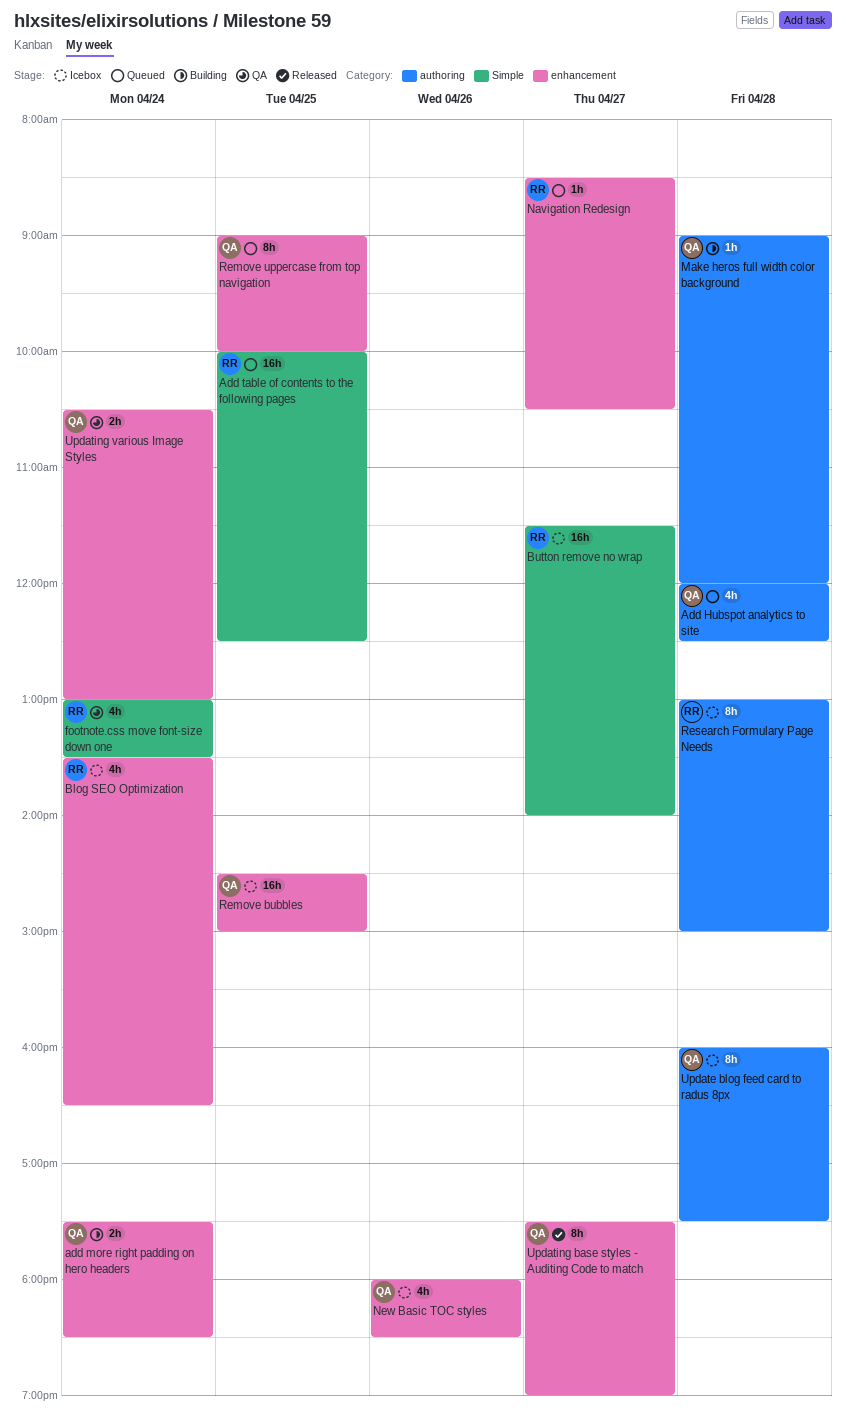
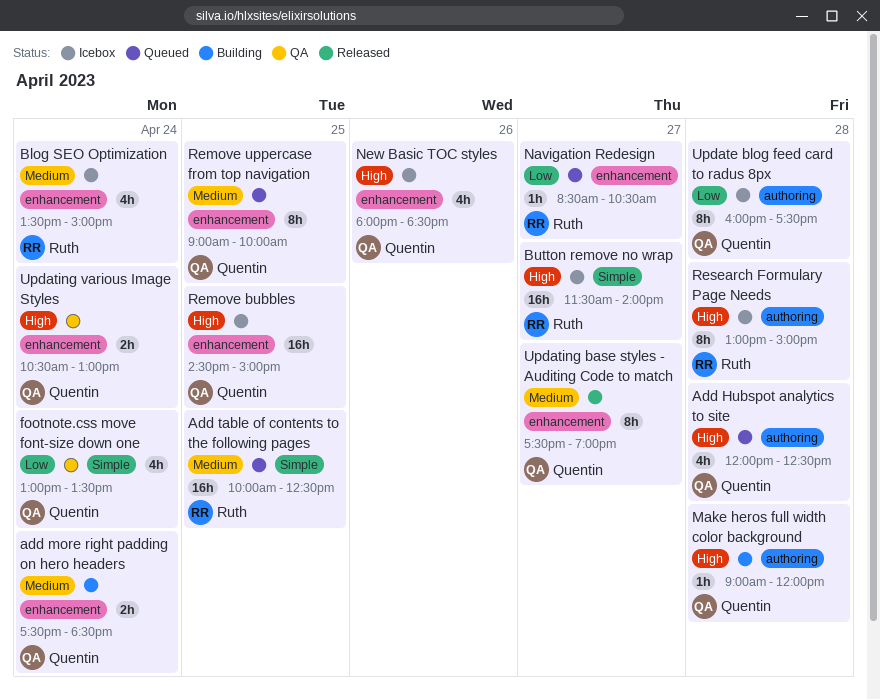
Blog SEO Optimization, ends: 16:30 -> 15:00
footnote.css move font-size down one, owner: Ruth -> Quentin

